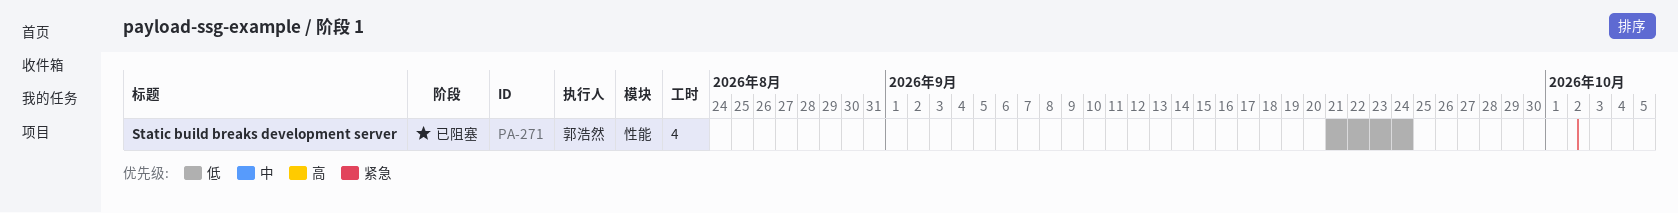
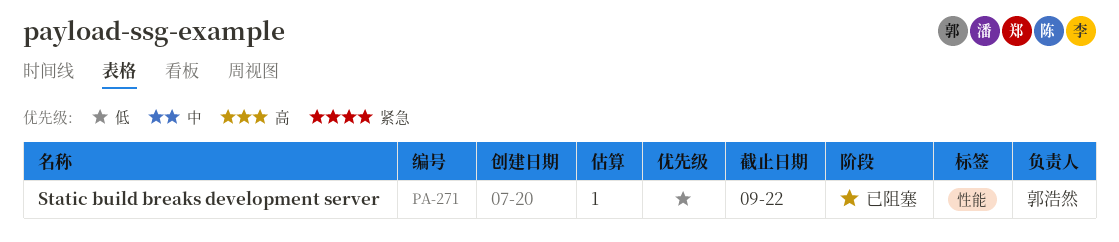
PA-271, estimate: 4 -> 1
PA-271, due: Sep 24 -> Sep 22

